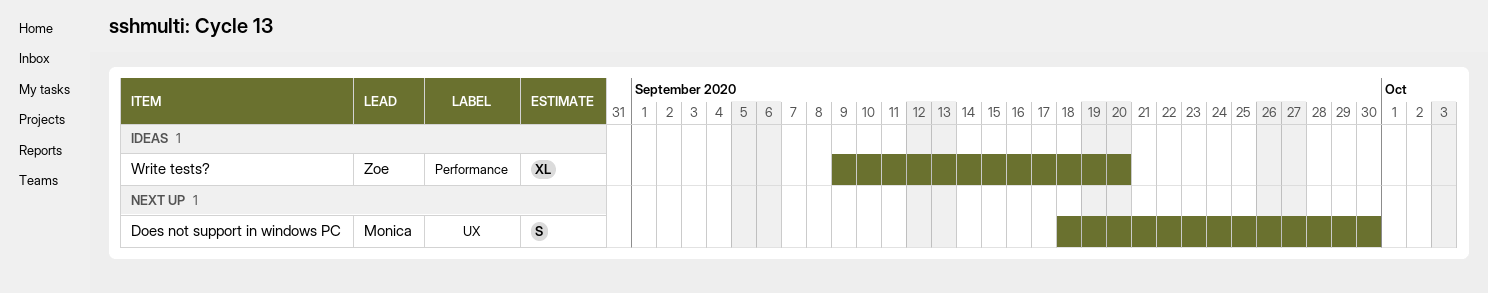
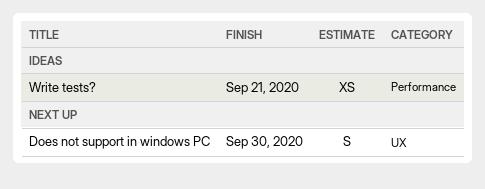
Write tests?, estimate: XL -> XS
Write tests?, due: Sep 20 -> Sep 21

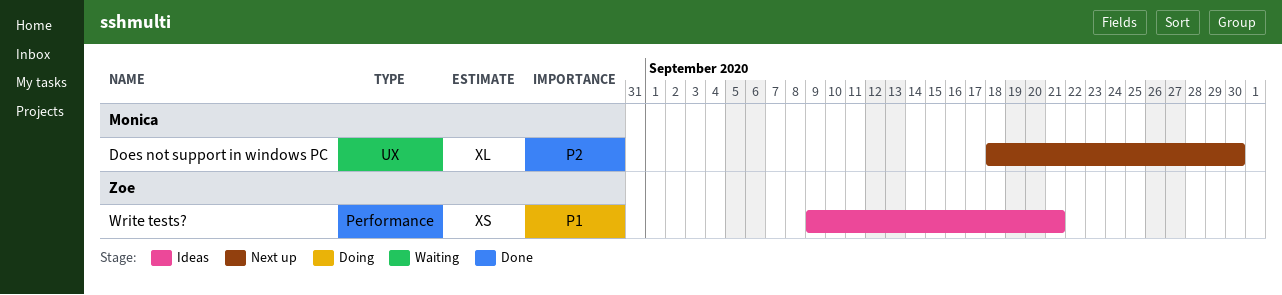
Does not support in windows PC, estimate: S -> XL

